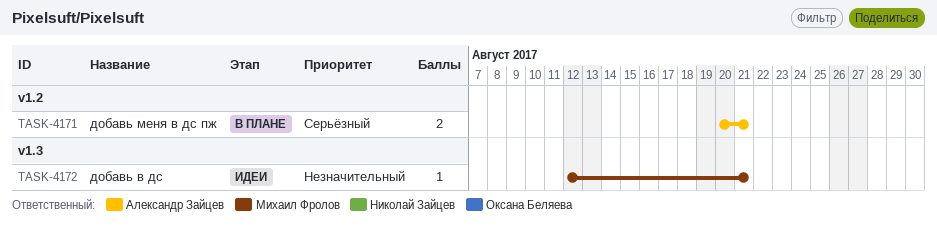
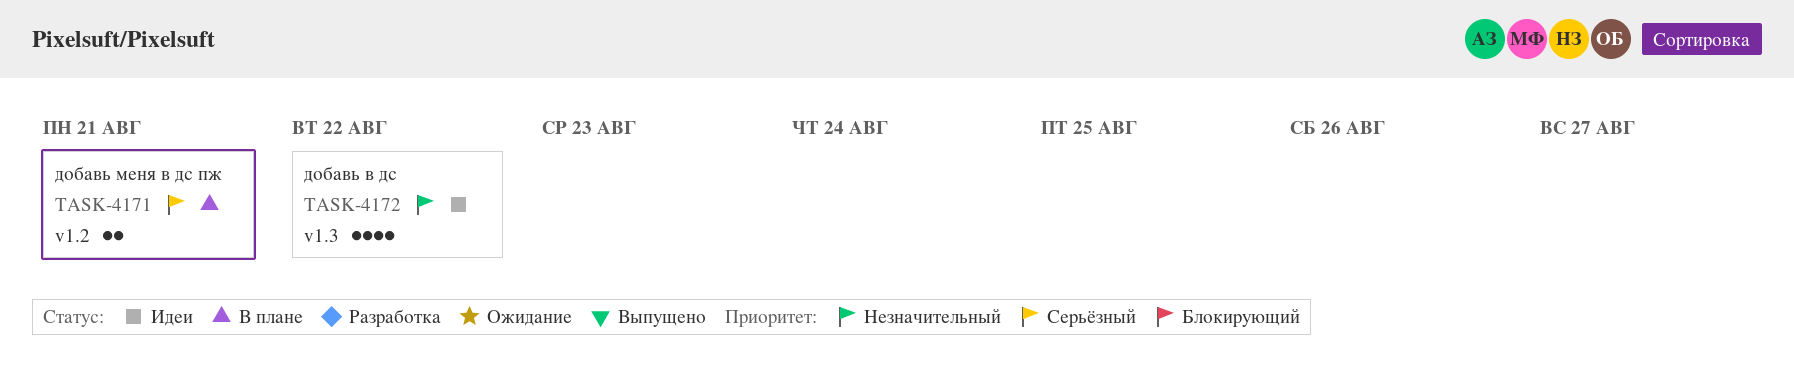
TASK-4172, estimate: 1 -> 4
TASK-4172, due: Aug 21 -> Aug 22

